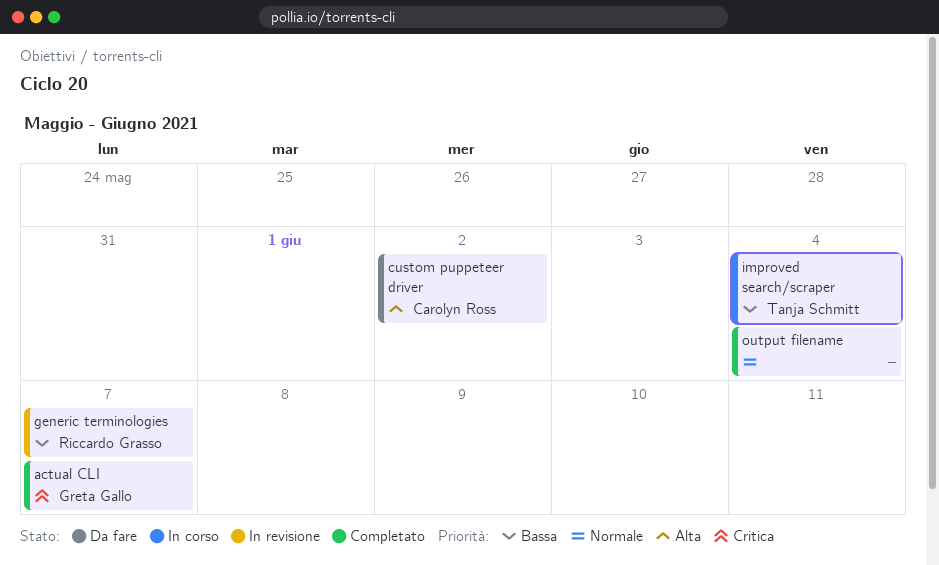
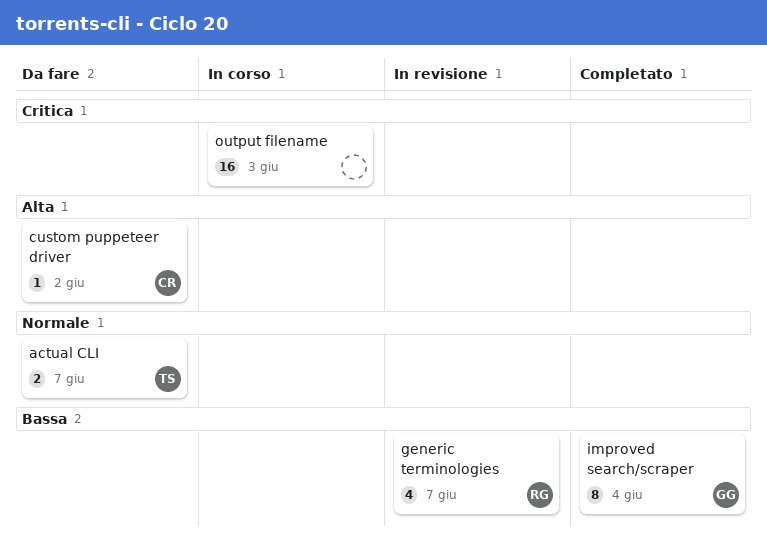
actual CLI, status: Completato -> Da fare
actual CLI, owner: Greta Gallo -> Tanja Schmitt
actual CLI, priority: Critica -> Normale
improved search/scraper, status: In corso -> Completato
improved search/scraper, owner: Tanja Schmitt -> Greta Gallo
output filename, status: Completato -> In corso
output filename, priority: Normale -> Critica
output filename, due: Jun 4 -> Jun 3

